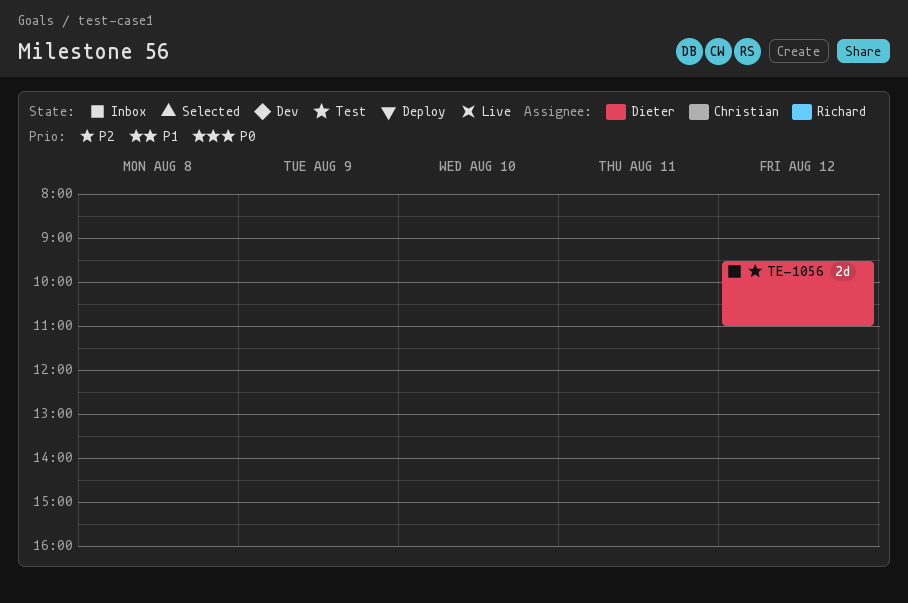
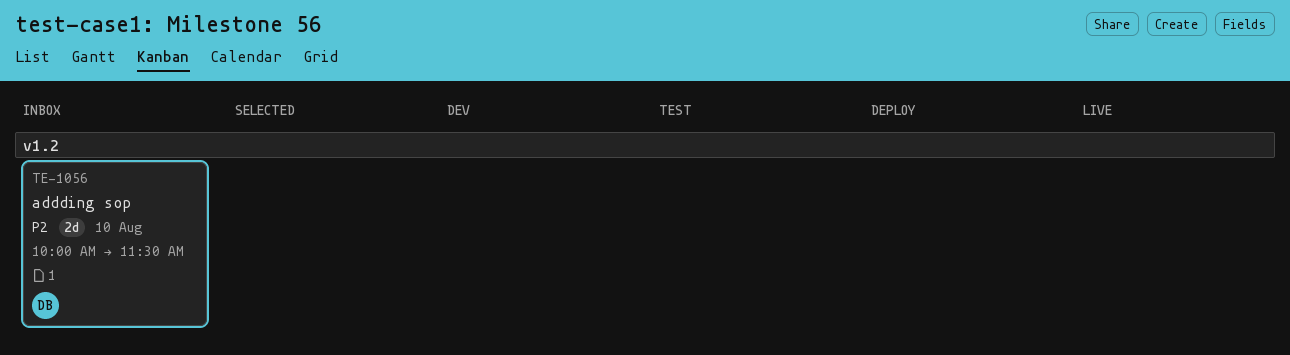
TE-1056, day: Aug 12 -> Aug 10
TE-1056, begins: 09:30 -> 10:00
TE-1056, ends: 11:00 -> 11:30

